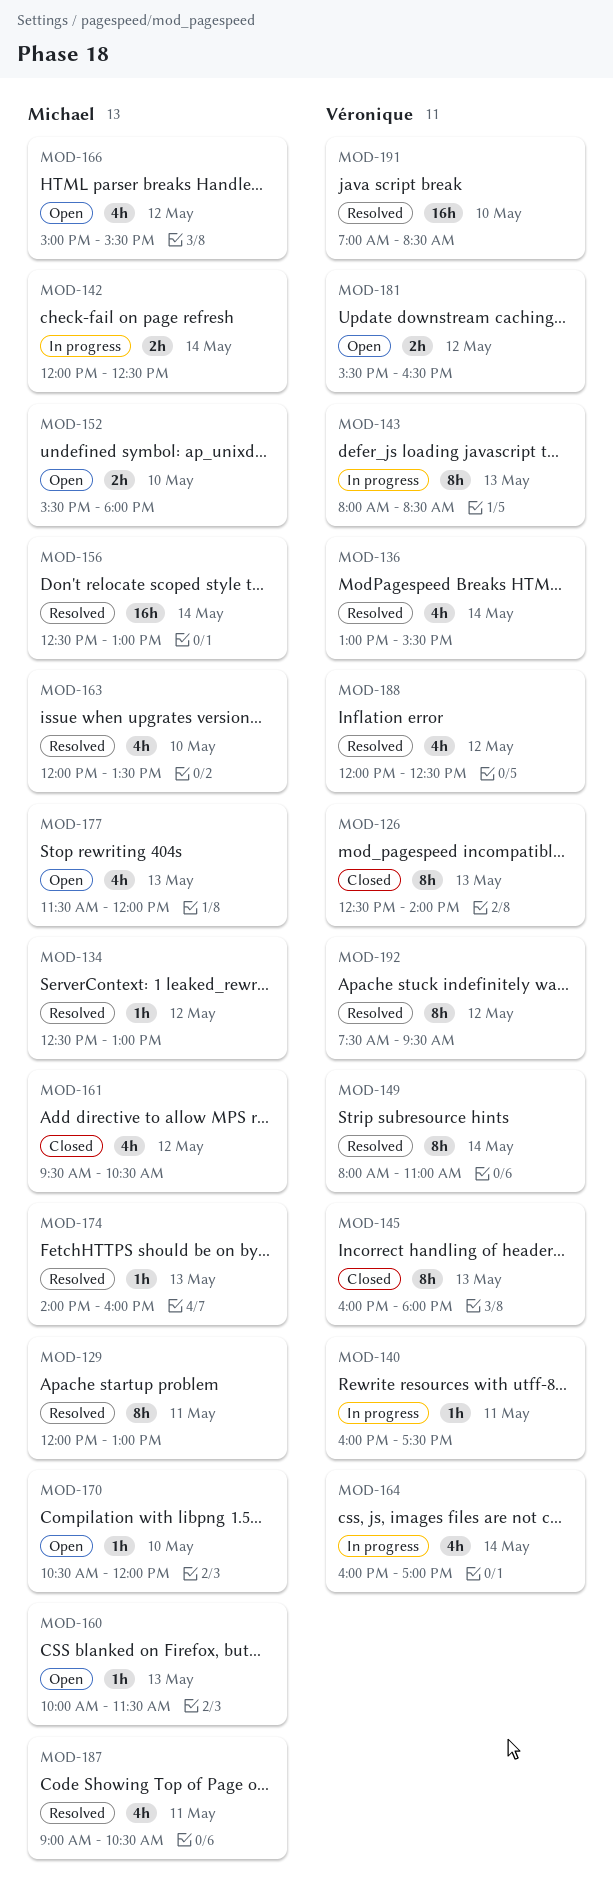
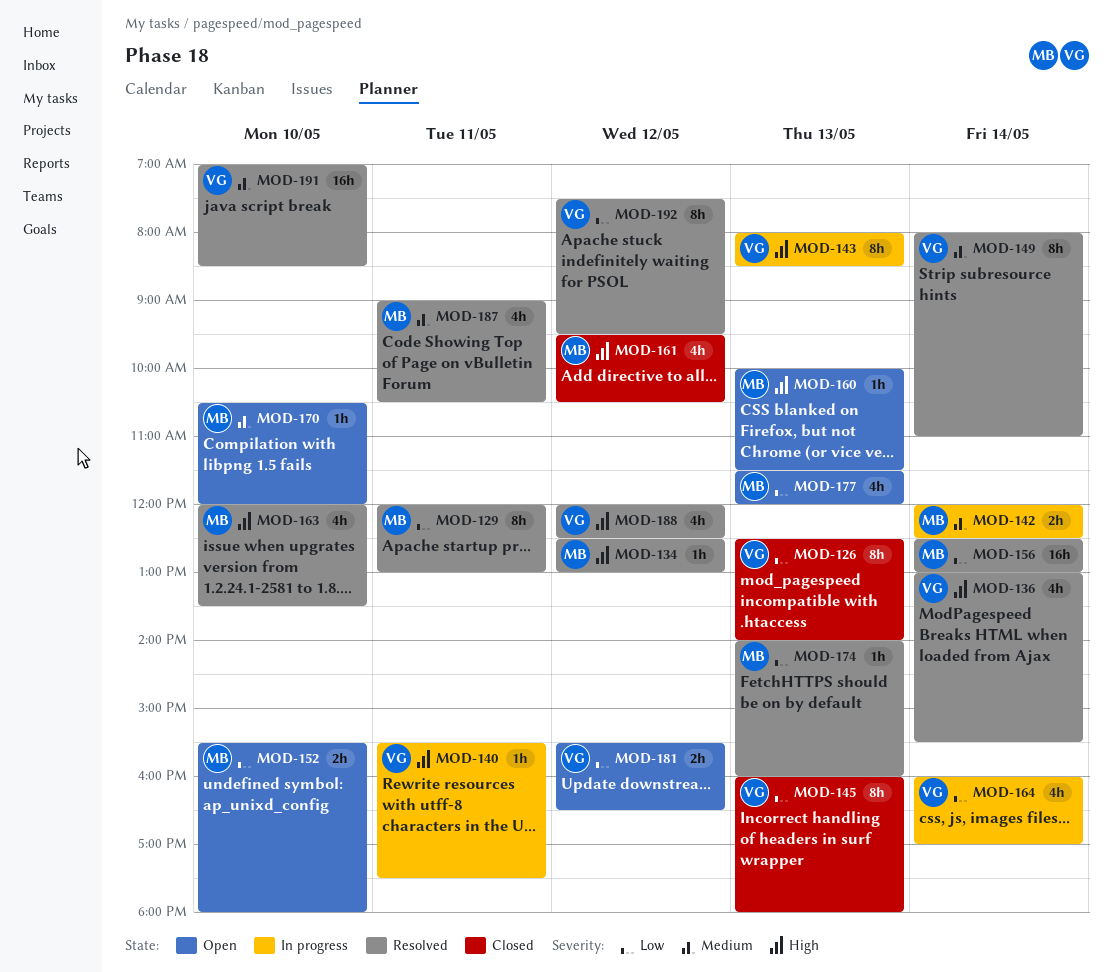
MOD-140, begins: 16:00 -> 15:30
MOD-166: present -> none

